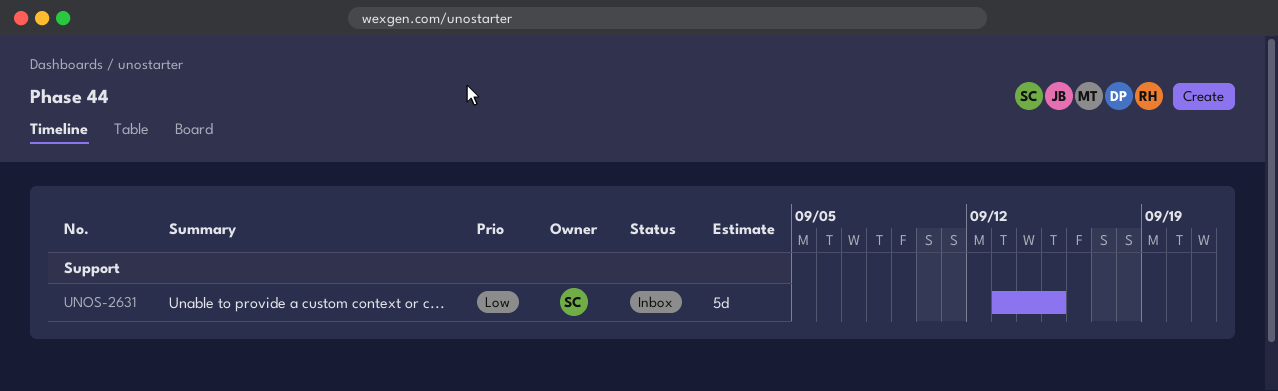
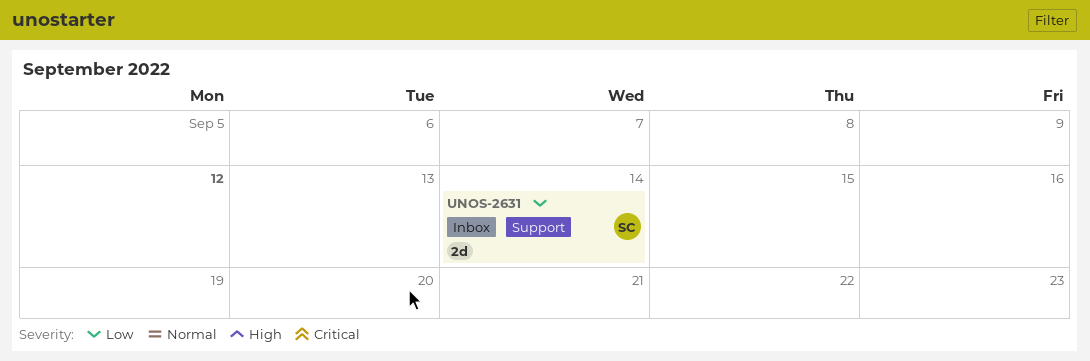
UNOS-2631, estimate: 5d -> 2d
UNOS-2631, due: Sep 15 -> Sep 14

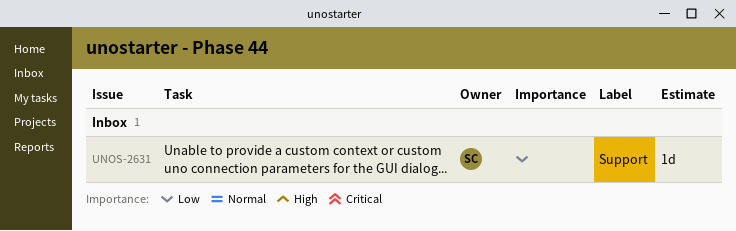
UNOS-2631, estimate: 2d -> 1d

